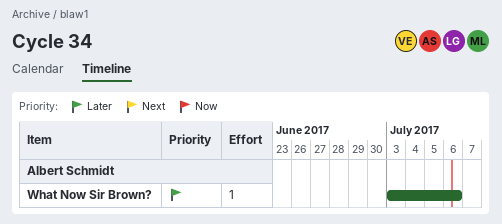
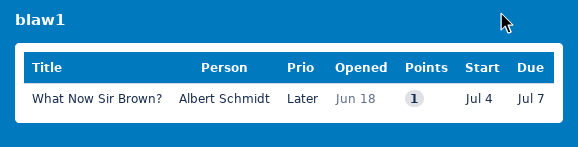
What Now Sir Brown?, start: Jul 3 -> Jul 4
What Now Sir Brown?, due: Jul 6 -> Jul 7

